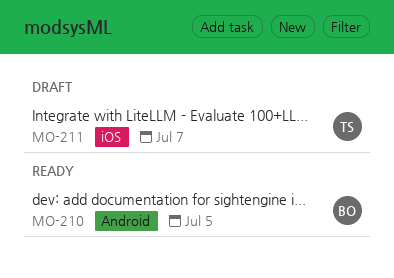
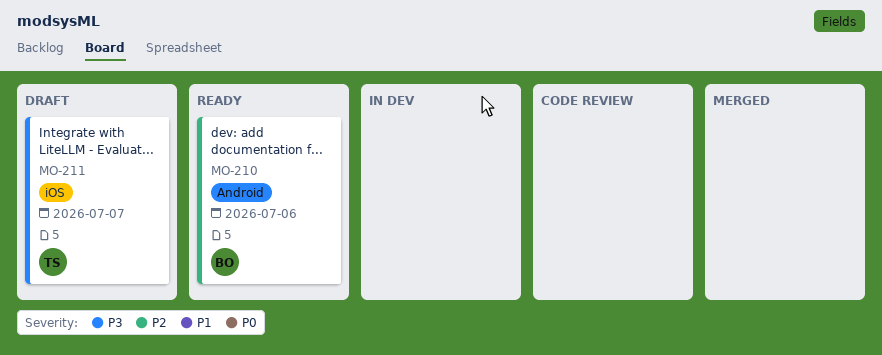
MO-210, due: Jul 5 -> Jul 6

